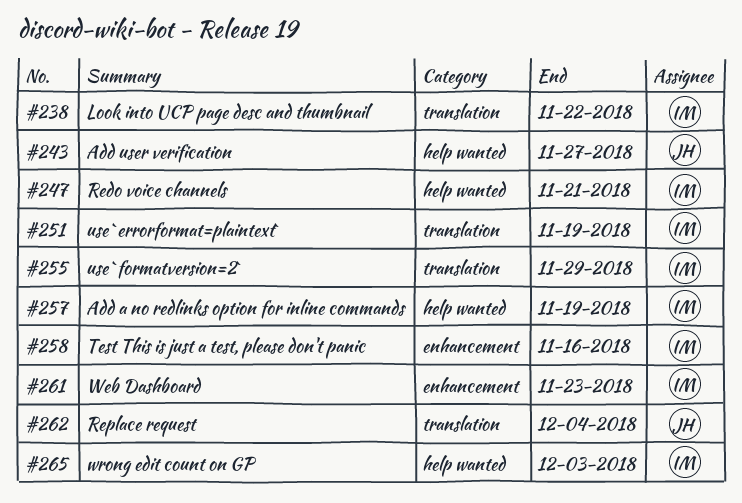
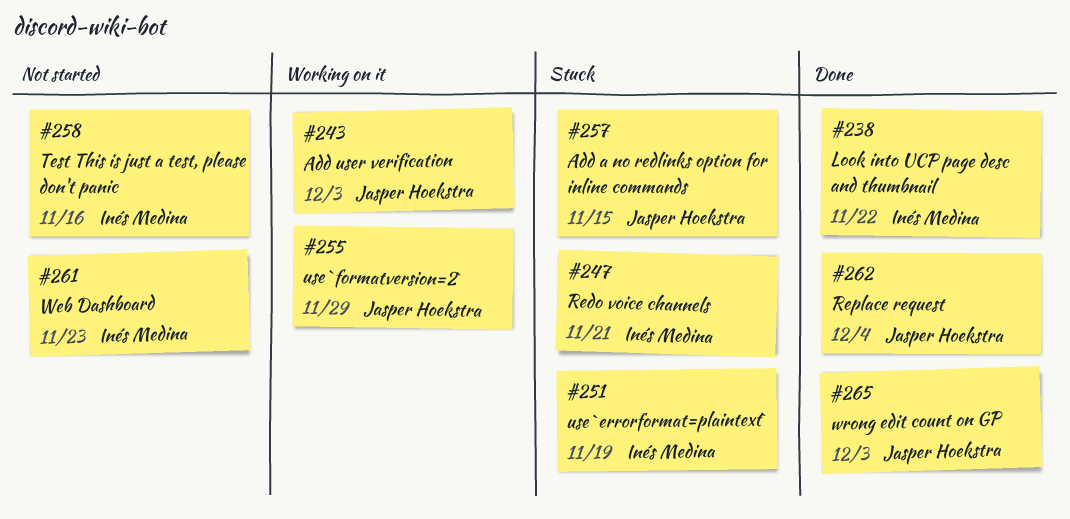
#243, due: Nov 27 -> Dec 3
#255, owner: Inés Medina -> Jasper Hoekstra
#257, owner: Inés Medina -> Jasper Hoekstra
#257, due: Nov 19 -> Nov 15
#265, owner: Inés Medina -> Jasper Hoekstra

